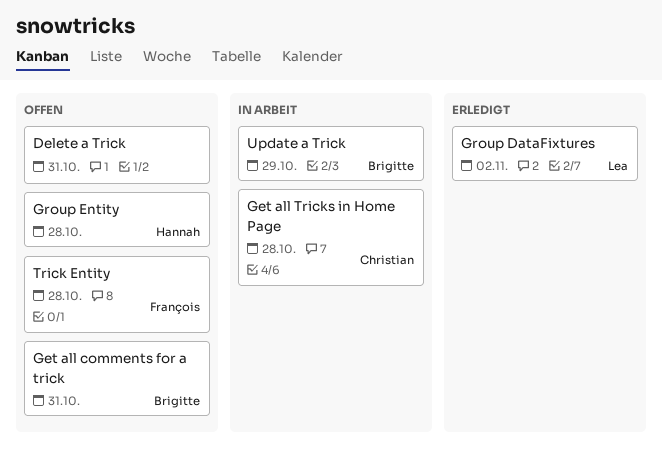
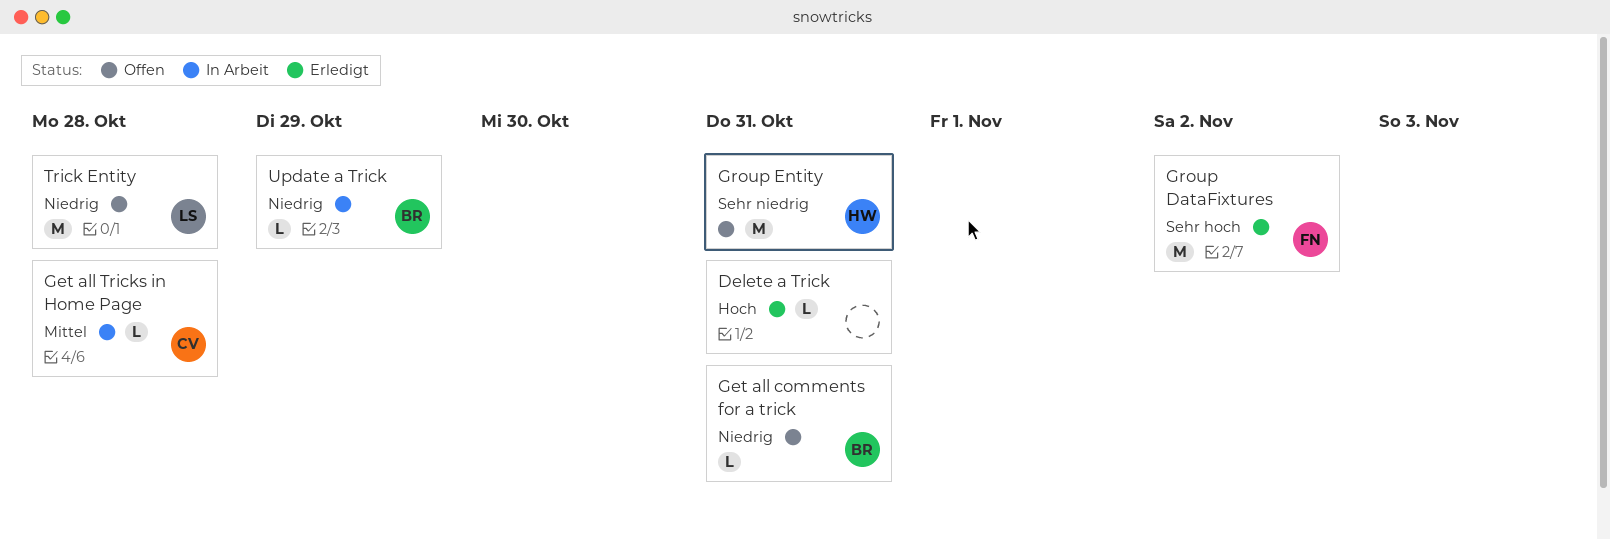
Delete a Trick, status: Offen -> Erledigt
Group DataFixtures, owner: Lea -> François
Group Entity, due: Oct 28 -> Oct 31
Trick Entity, owner: François -> Lea

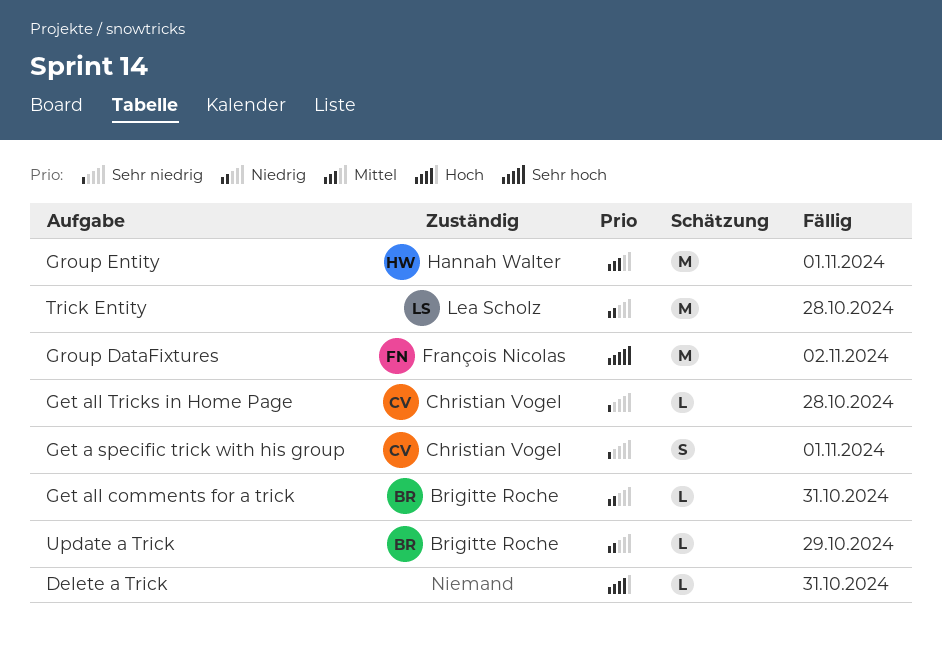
Get a specific trick with his group: none -> present
Get all Tricks in Home Page, priority: Mittel -> Sehr niedrig
Group Entity, priority: Sehr niedrig -> Mittel
Group Entity, due: Oct 31 -> Nov 1

